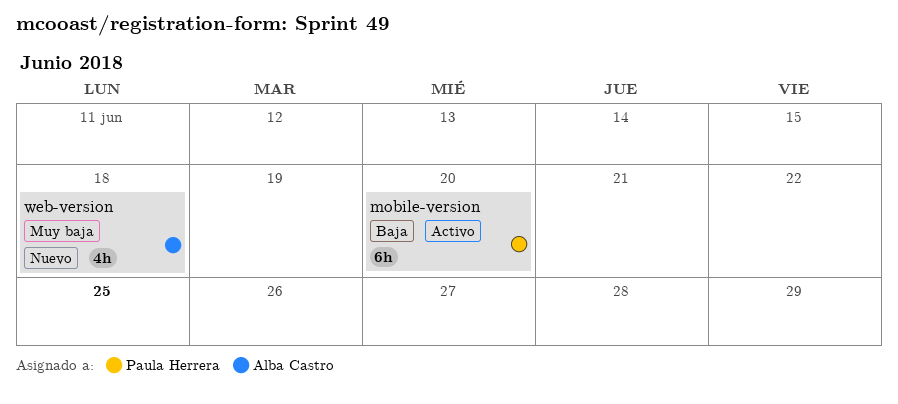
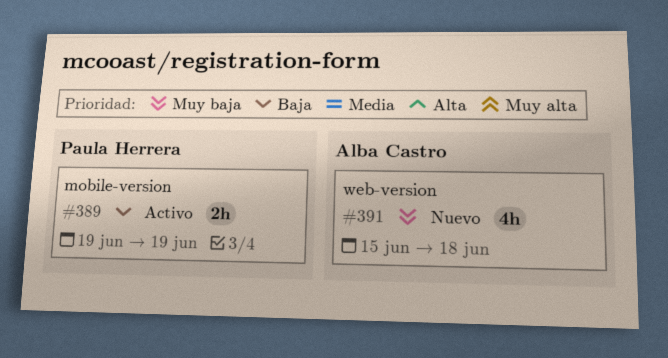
mobile-version, estimate: 6h -> 2h
mobile-version, due: Jun 20 -> Jun 19

